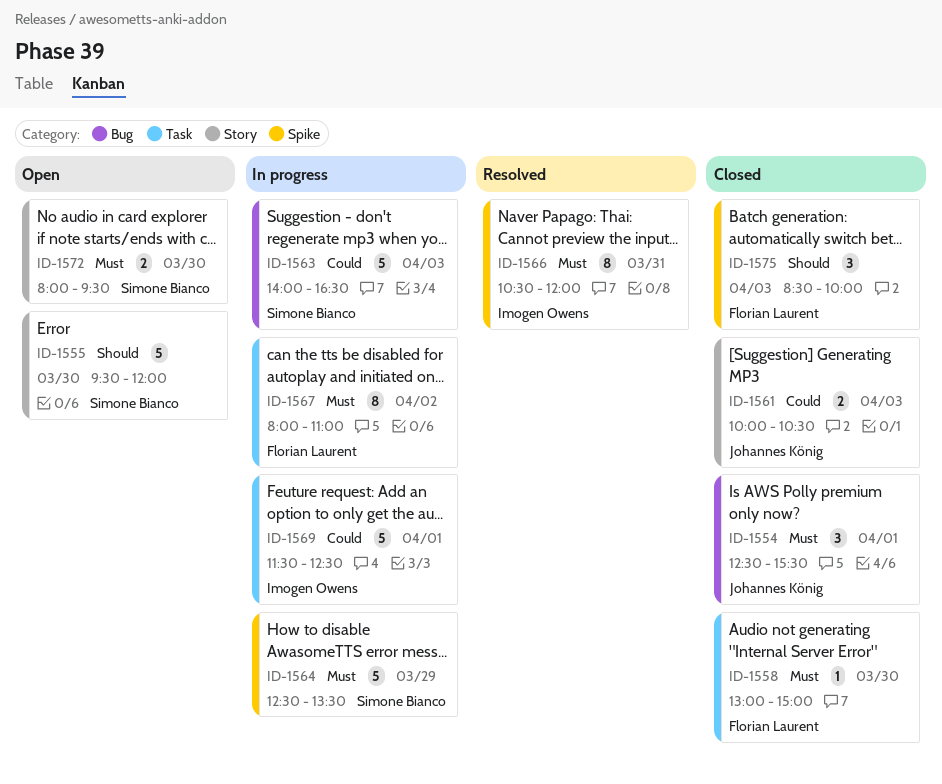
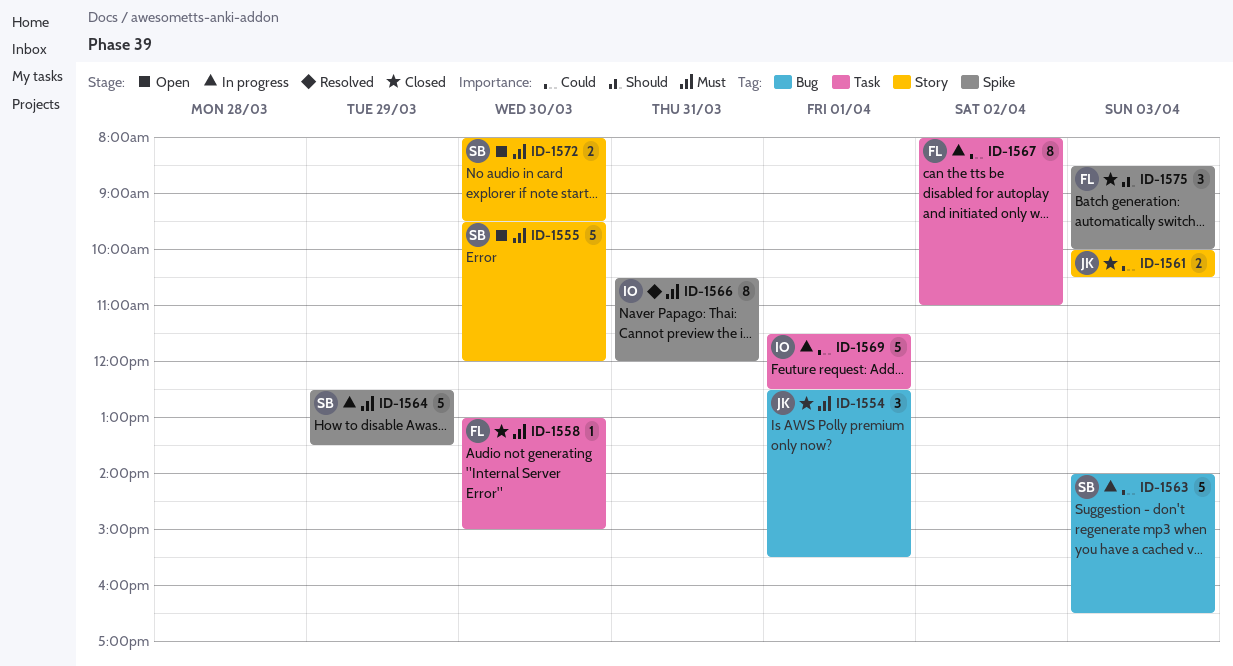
ID-1555, priority: Should -> Must
ID-1567, priority: Must -> Could

